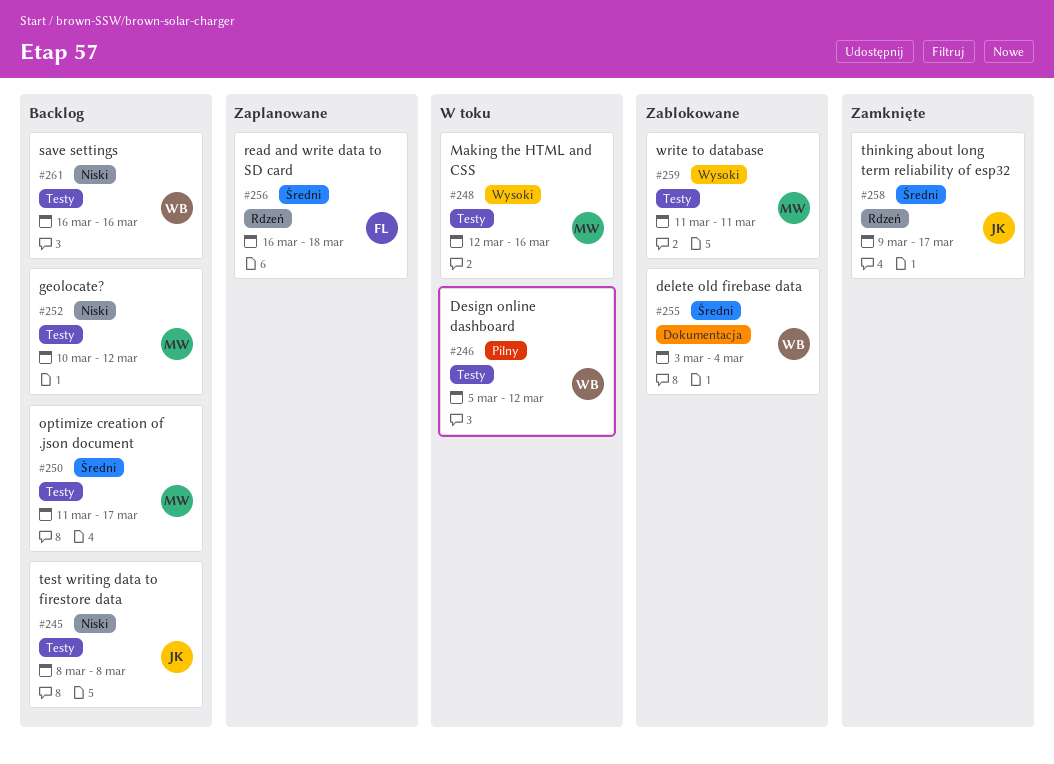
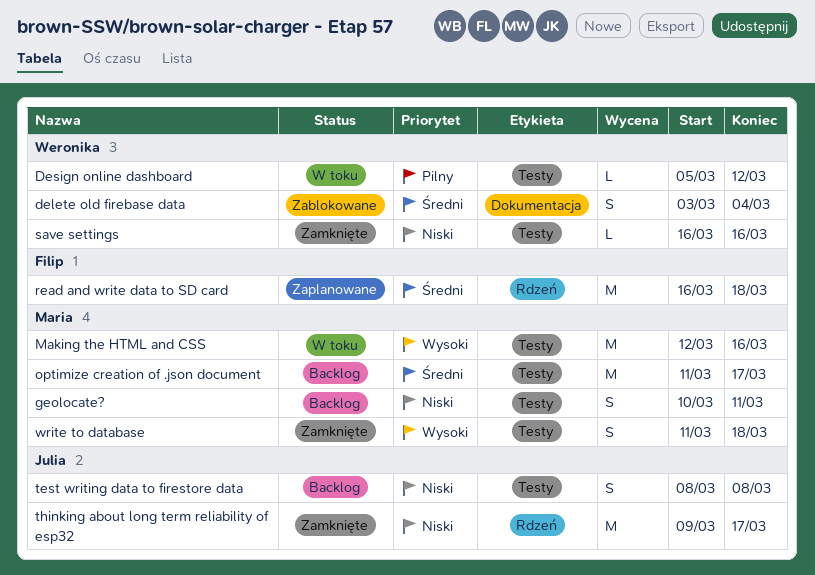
geolocate?, due: Mar 12 -> Mar 11
save settings, status: Backlog -> Zamknięte
thinking about long term reliability of esp32, priority: Średni -> Niski
write to database, status: Zablokowane -> Zamknięte
write to database, due: Mar 11 -> Mar 18

